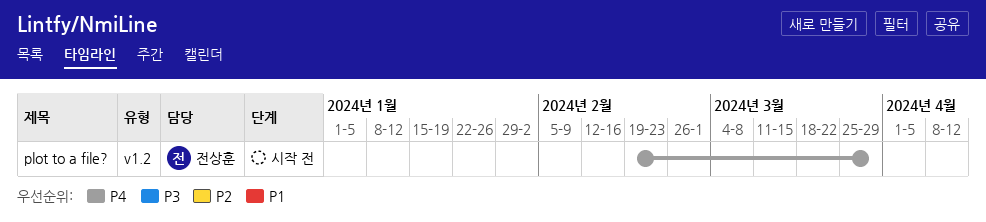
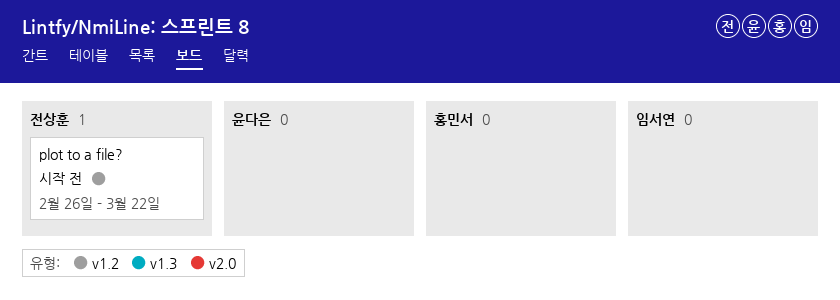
plot to a file?, start: Feb 19 -> Feb 26
plot to a file?, due: Mar 29 -> Mar 22

